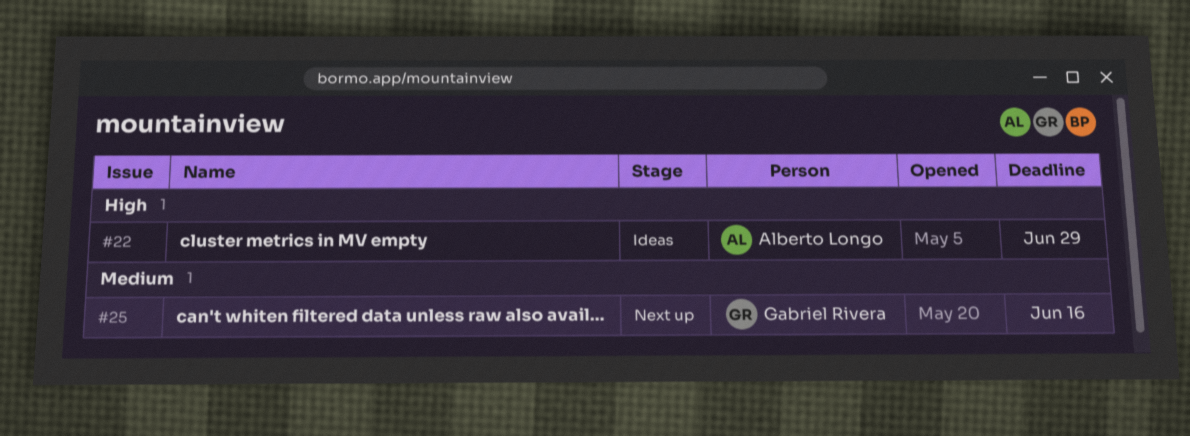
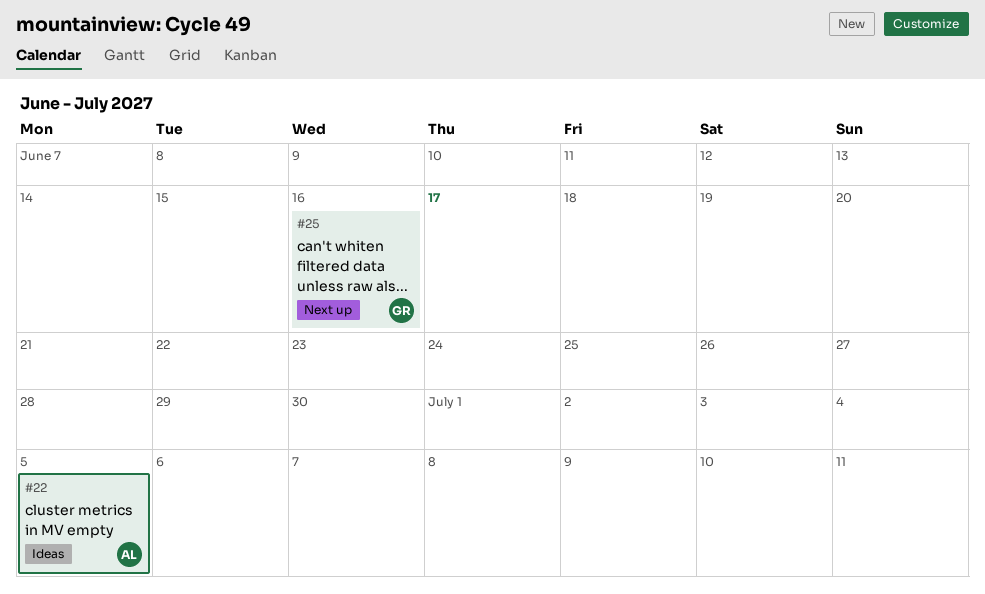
#22, due: Jun 29 -> Jul 5

